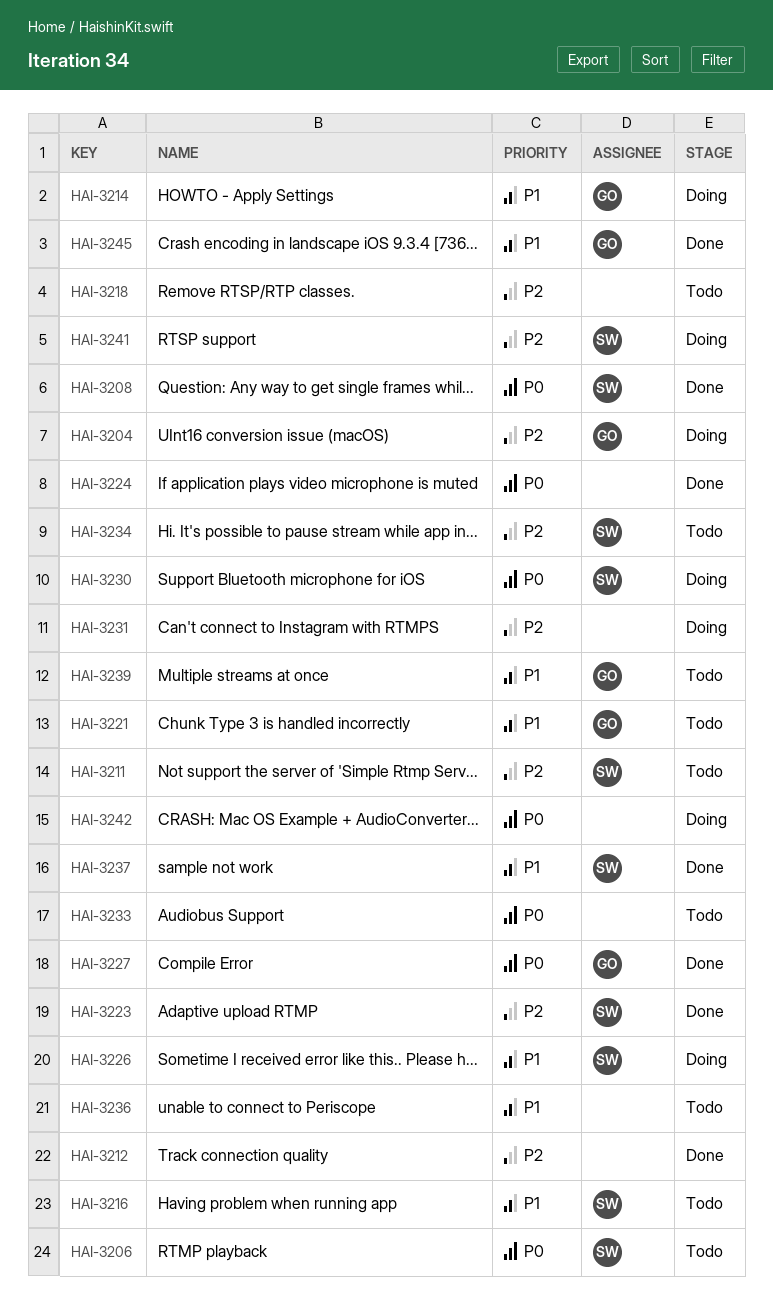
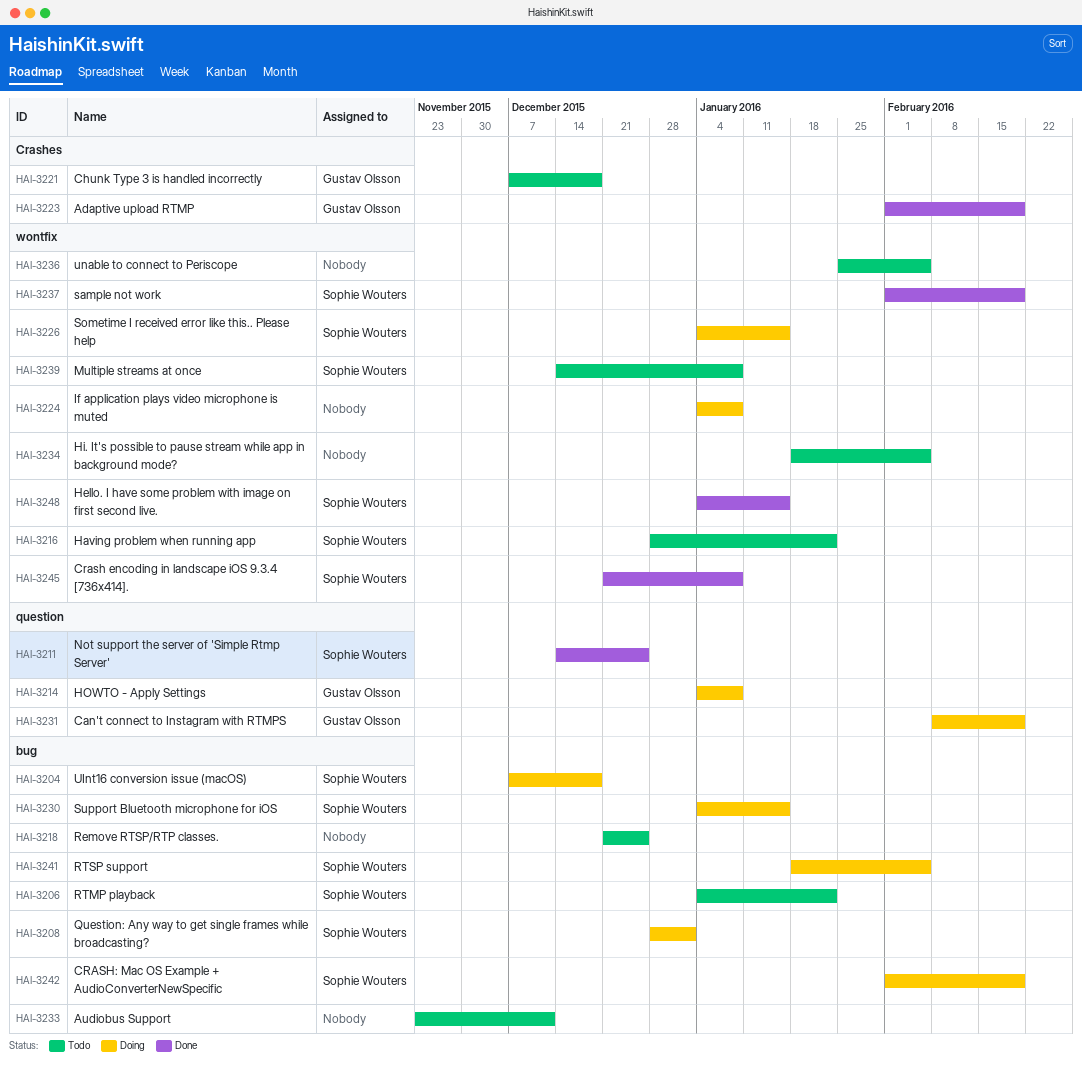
HAI-3204, owner: Gustav Olsson -> Sophie Wouters
HAI-3208, status: Done -> Doing
HAI-3211, status: Todo -> Done
HAI-3212: present -> none
HAI-3223, owner: Sophie Wouters -> Gustav Olsson
HAI-3224, status: Done -> Doing
HAI-3227: present -> none
HAI-3231, owner: none -> Gustav Olsson
HAI-3234, owner: Sophie Wouters -> none
HAI-3239, owner: Gustav Olsson -> Sophie Wouters
HAI-3242, owner: none -> Sophie Wouters
HAI-3245, owner: Gustav Olsson -> Sophie Wouters
HAI-3248: none -> present

